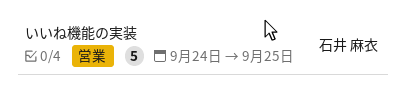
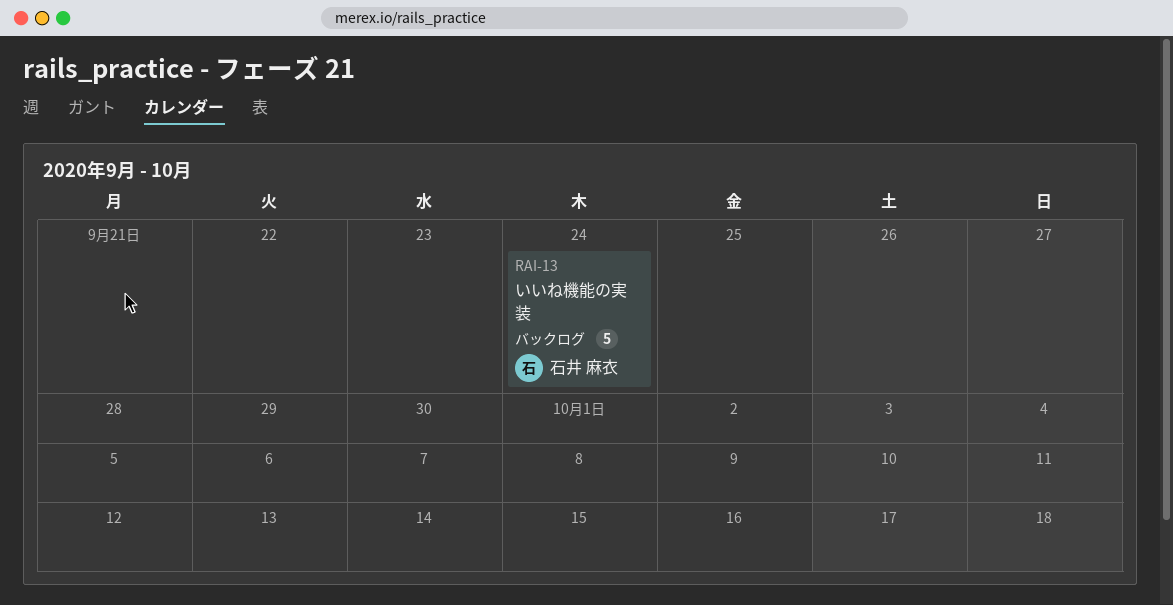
いいね機能の実装, due: Sep 25 -> Sep 24

